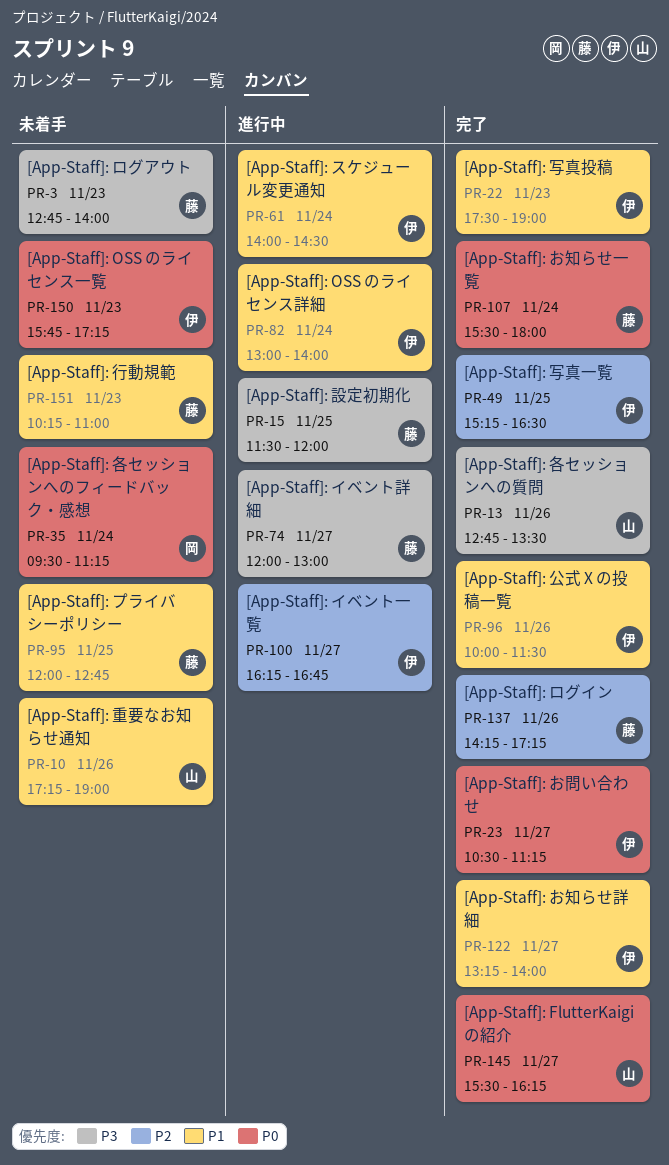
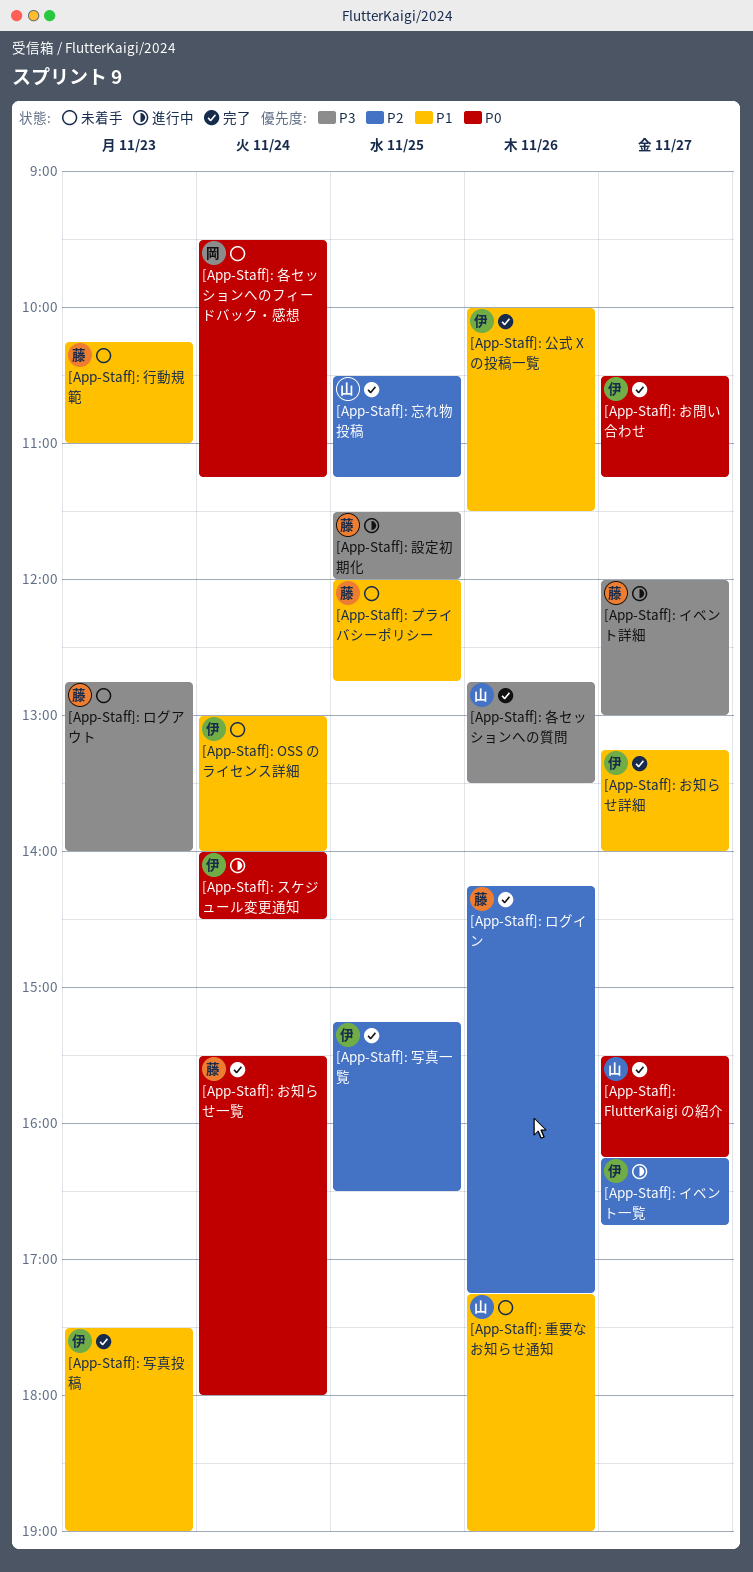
[App-Staff]: OSS のライセンス一覧: present -> none
[App-Staff]: OSS のライセンス詳細, status: 進行中 -> 未着手
[App-Staff]: スケジュール変更通知, priority: P1 -> P0
[App-Staff]: 忘れ物投稿: none -> present

